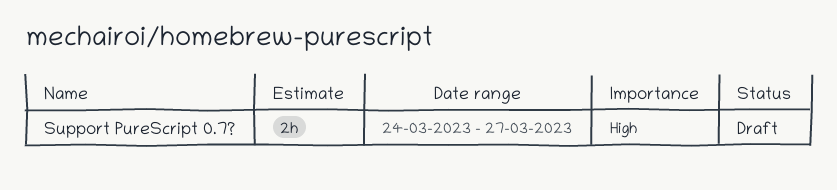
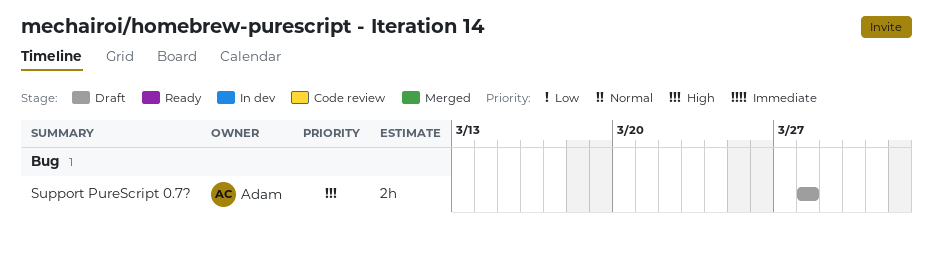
Support PureScript 0.7?, start: Mar 24 -> Mar 28
Support PureScript 0.7?, due: Mar 27 -> Mar 28

